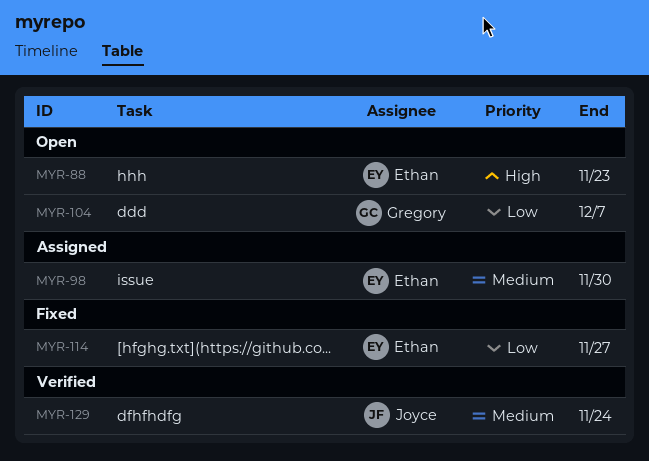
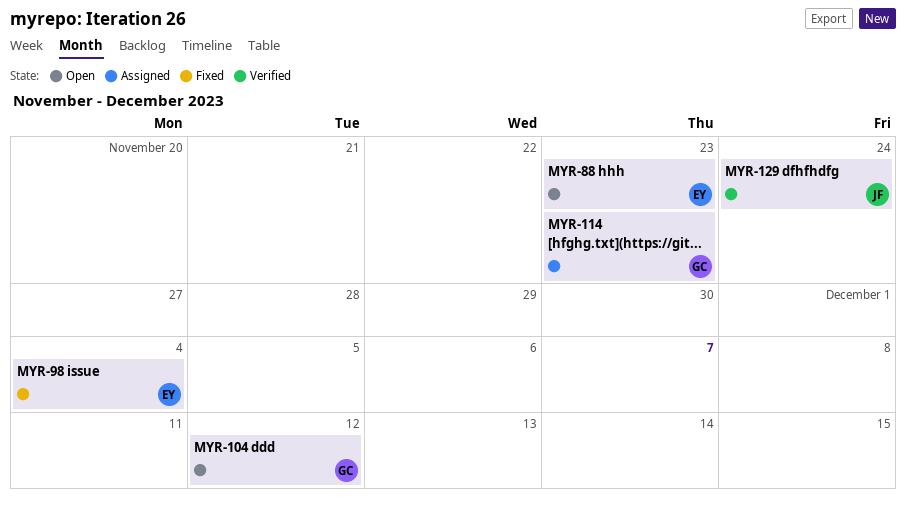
MYR-98, status: Assigned -> Fixed
MYR-98, due: Nov 30 -> Dec 4
MYR-104, due: Dec 7 -> Dec 12
MYR-114, status: Fixed -> Assigned
MYR-114, owner: Ethan -> Gregory
MYR-114, due: Nov 27 -> Nov 23

